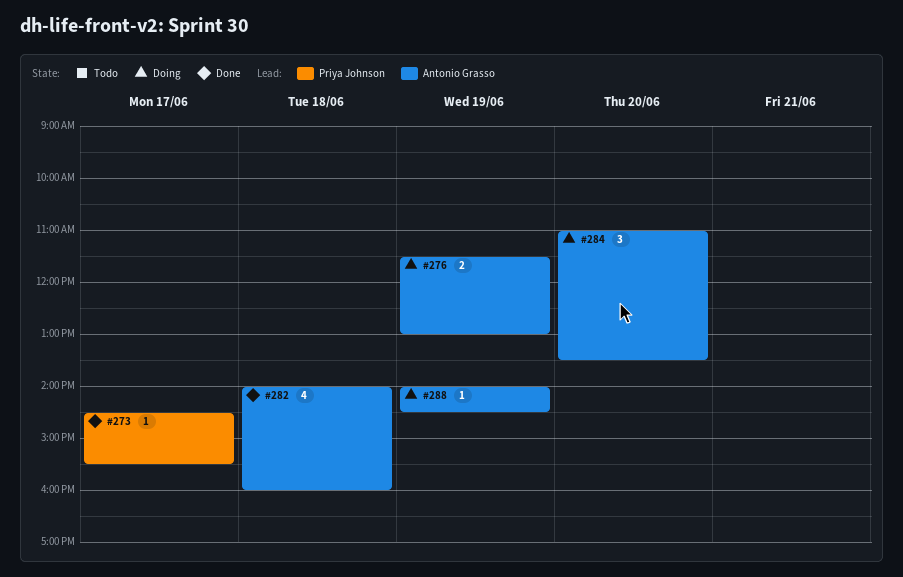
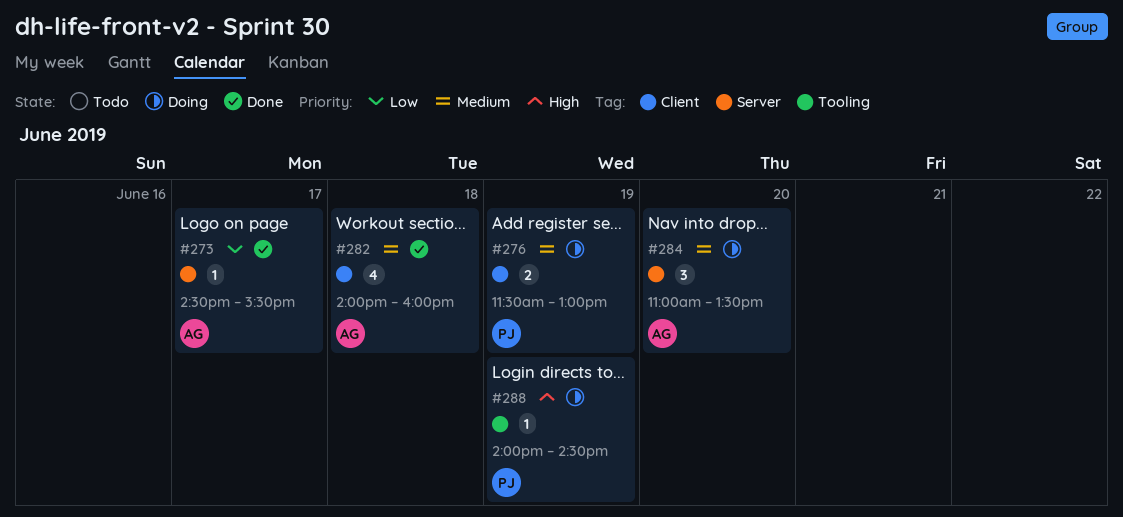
#273, owner: Priya Johnson -> Antonio Grasso
#276, owner: Antonio Grasso -> Priya Johnson
#288, owner: Antonio Grasso -> Priya Johnson

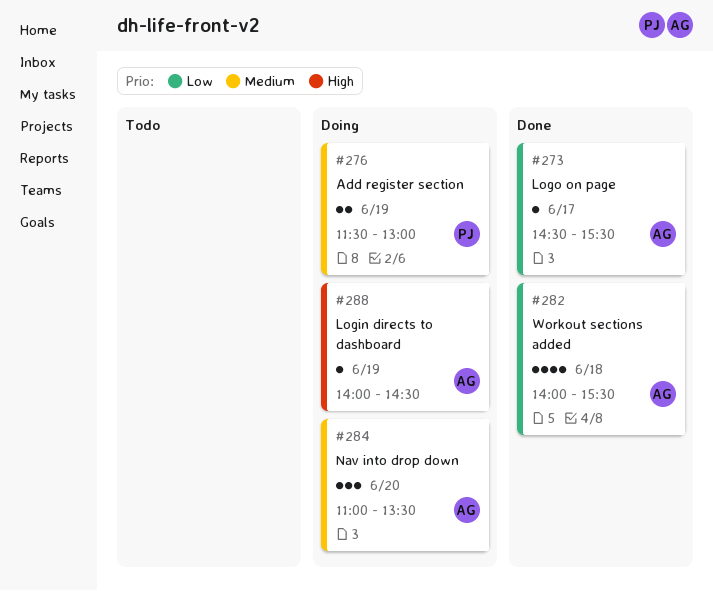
#282, priority: Medium -> Low
#282, ends: 16:00 -> 15:30
#288, owner: PJ -> AG

